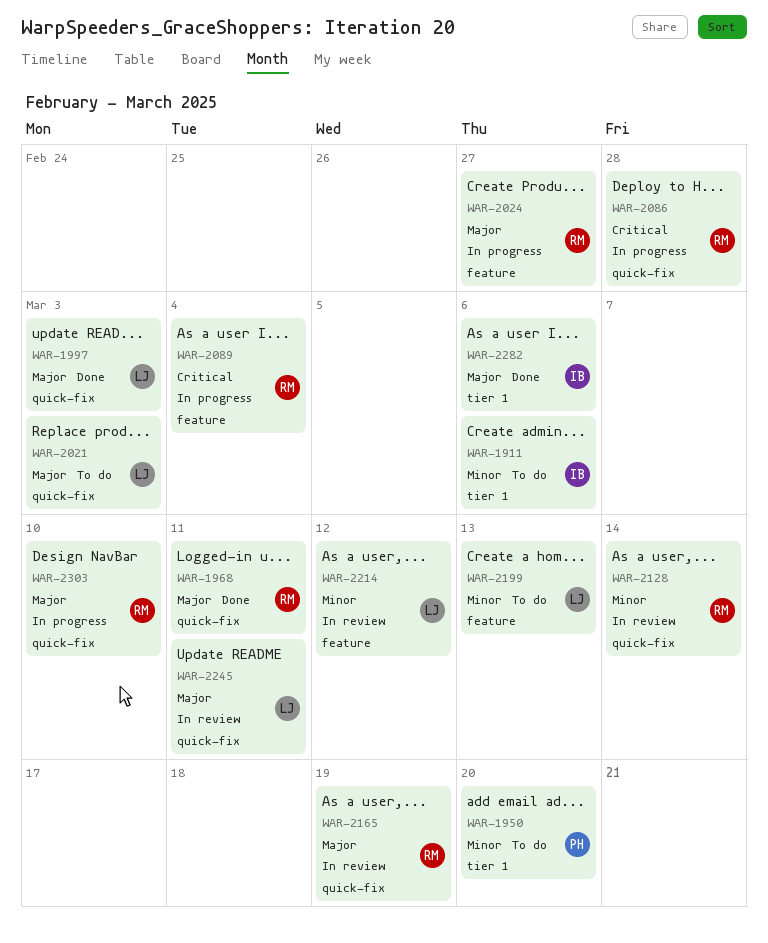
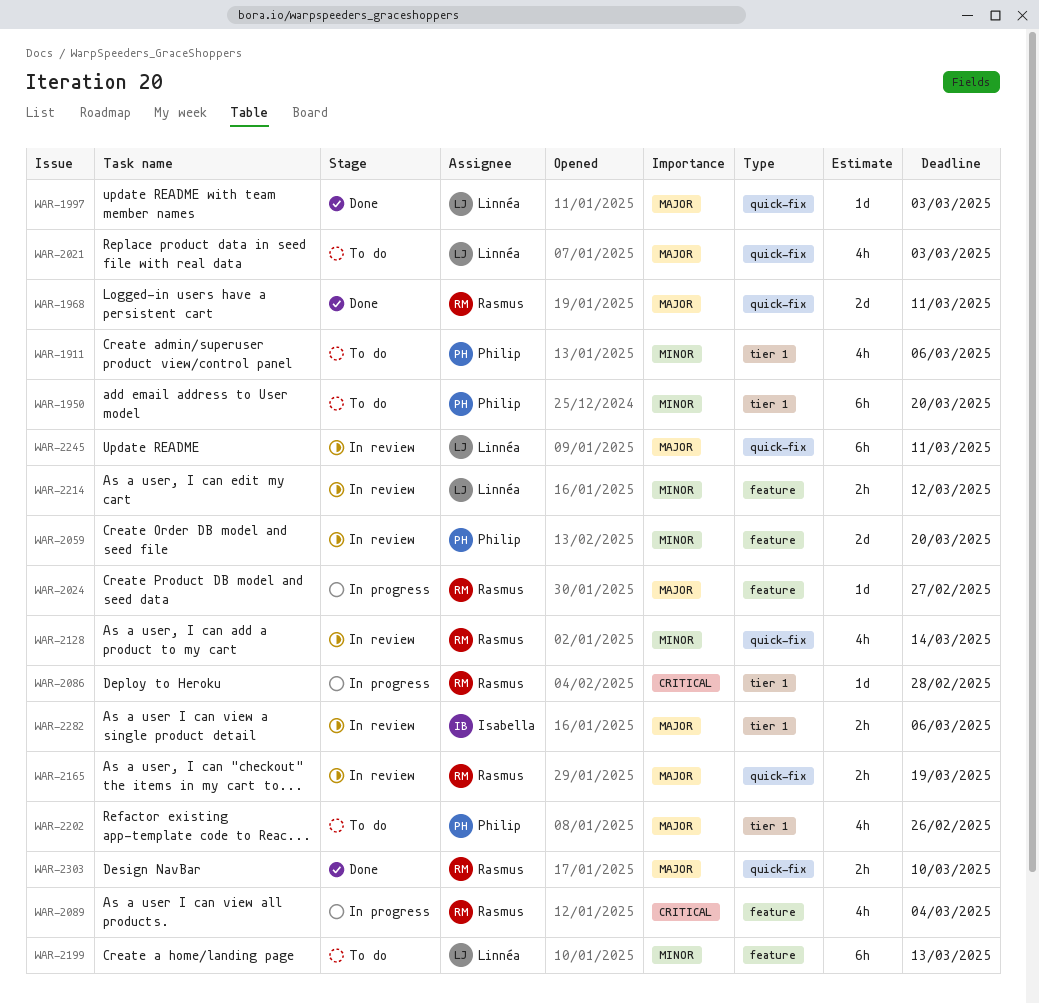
WAR-1911, owner: Isabella -> Philip
WAR-2059: none -> present
WAR-2086, label: quick-fix -> tier 1
WAR-2202: none -> present
WAR-2282, status: Done -> In review
WAR-2303, status: In progress -> Done

